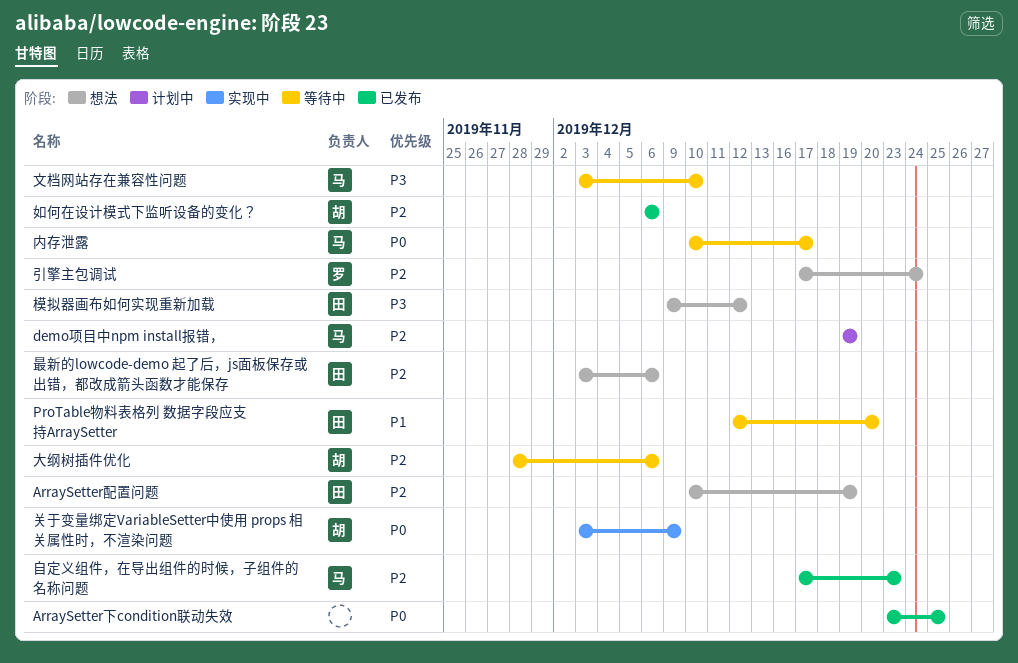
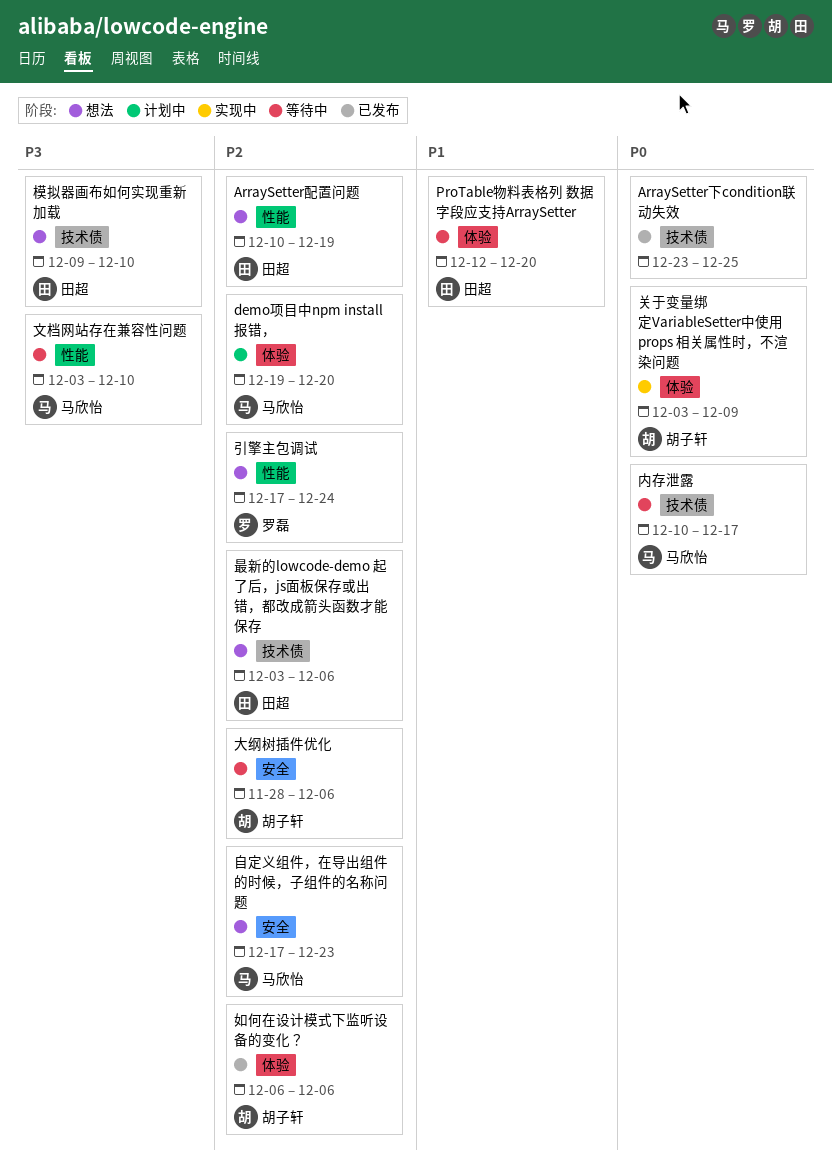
demo项目中npm install报错，, due: Dec 19 -> Dec 20
模拟器画布如何实现重新加载, due: Dec 12 -> Dec 10
自定义组件，在导出组件的时候，子组件的名称问题, status: 已发布 -> 想法

